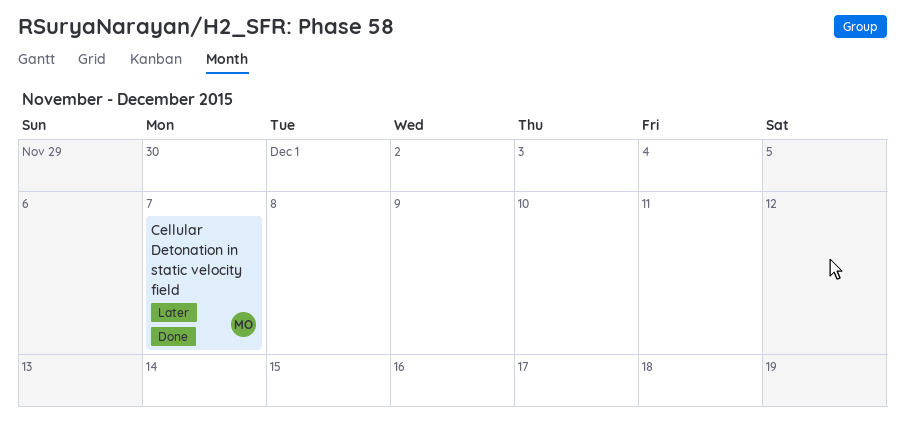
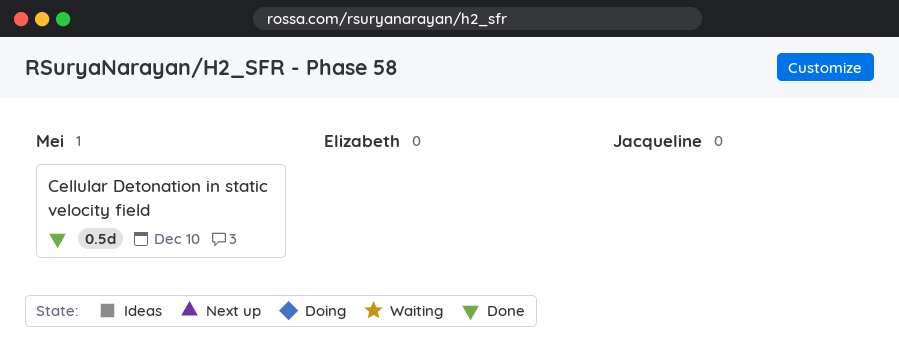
Cellular Detonation in static velocity field, due: Dec 7 -> Dec 10

